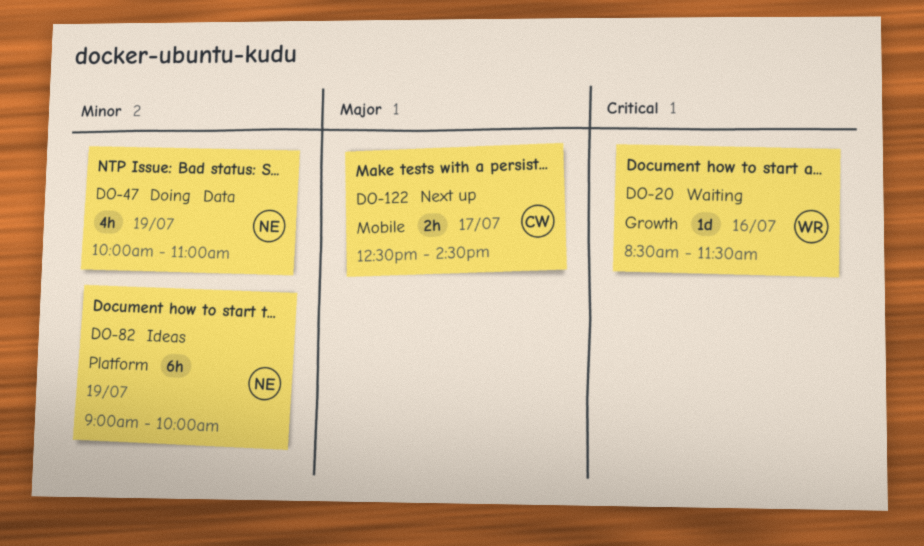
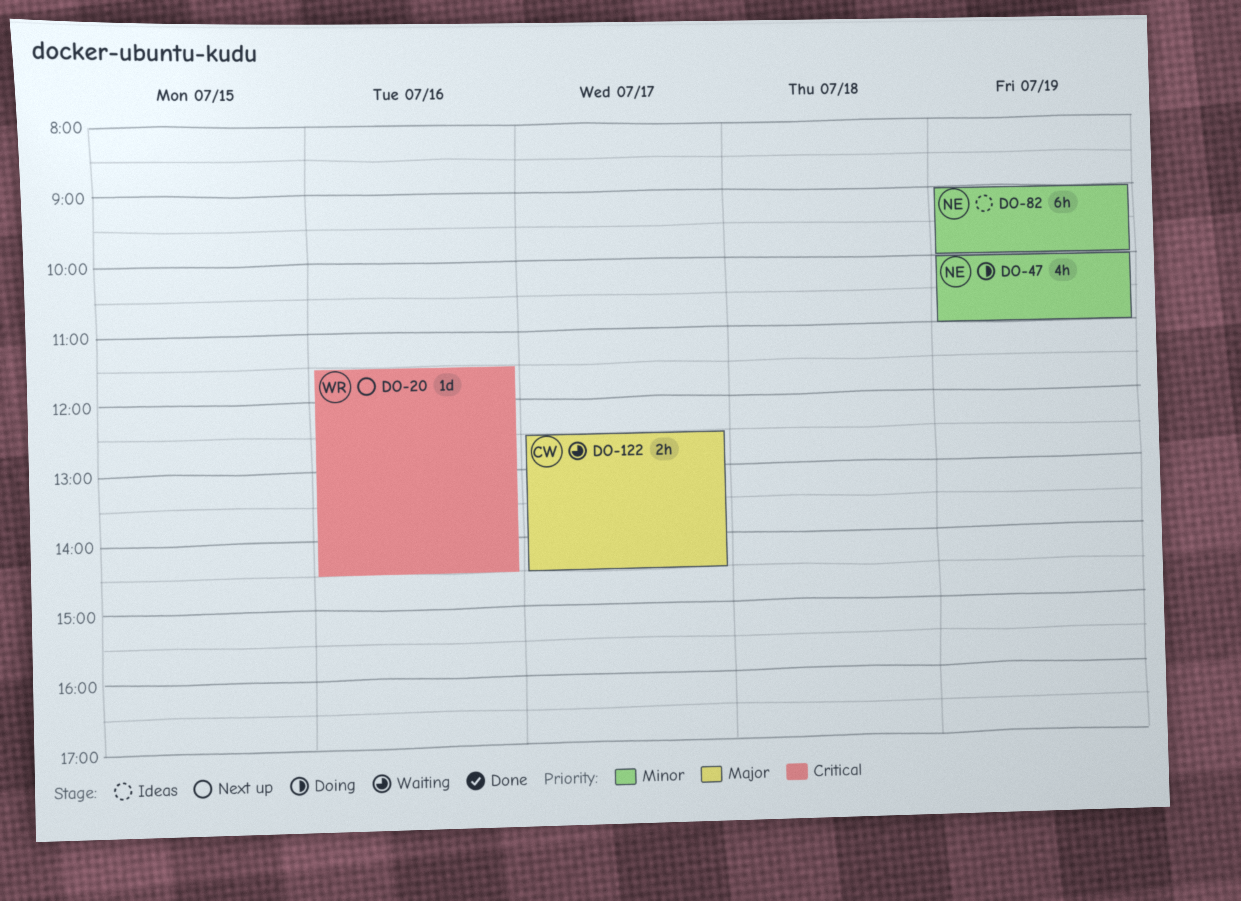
DO-20, status: Waiting -> Next up
DO-20, begins: 08:30 -> 11:30
DO-20, ends: 11:30 -> 14:30
DO-122, status: Next up -> Waiting

